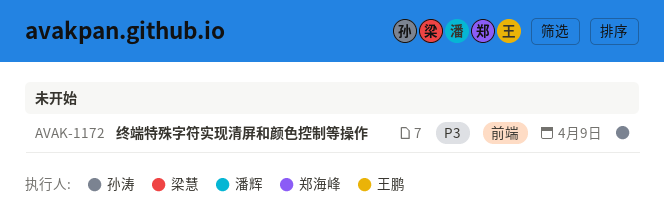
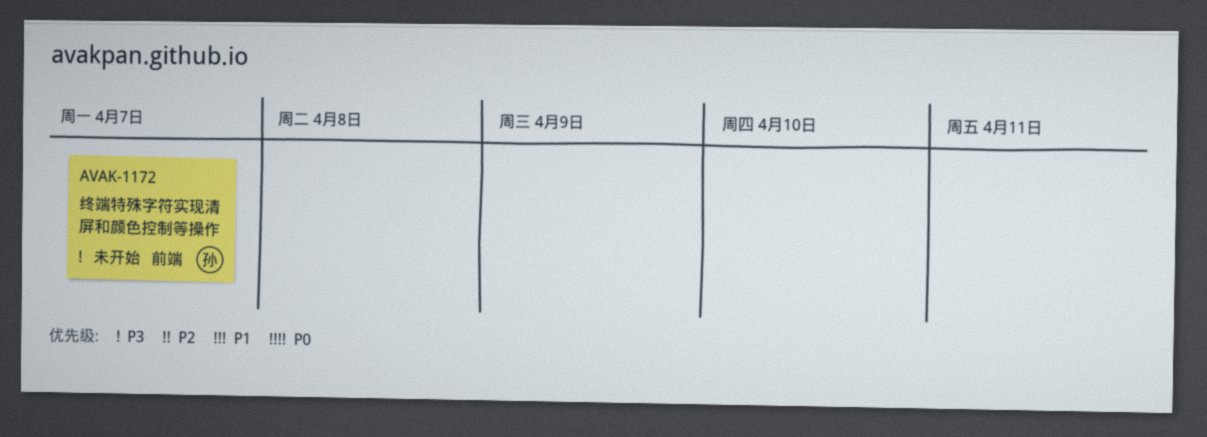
AVAK-1172, due: Apr 9 -> Apr 7

